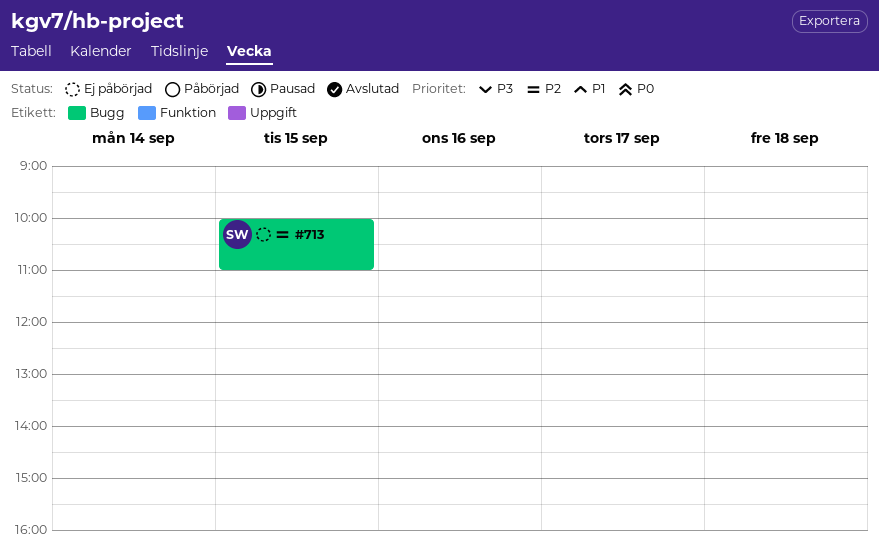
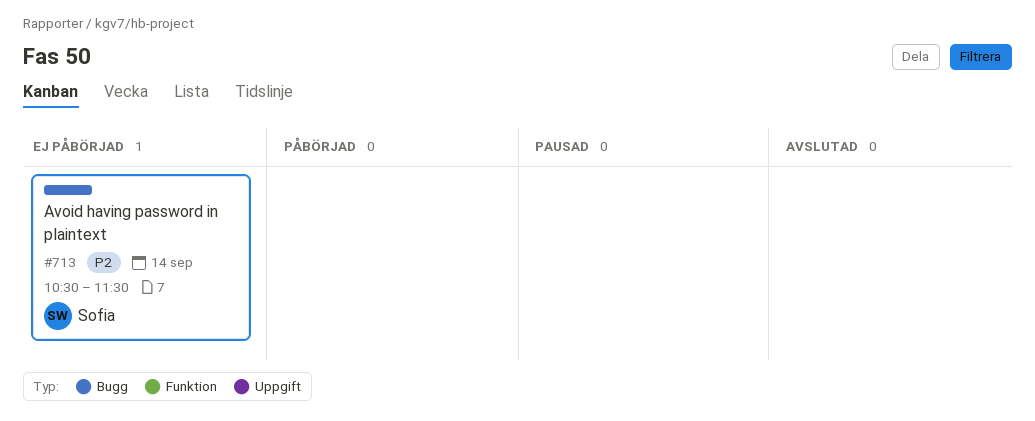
#713, day: Sep 15 -> Sep 14
#713, begins: 10:00 -> 10:30
#713, ends: 11:00 -> 11:30

